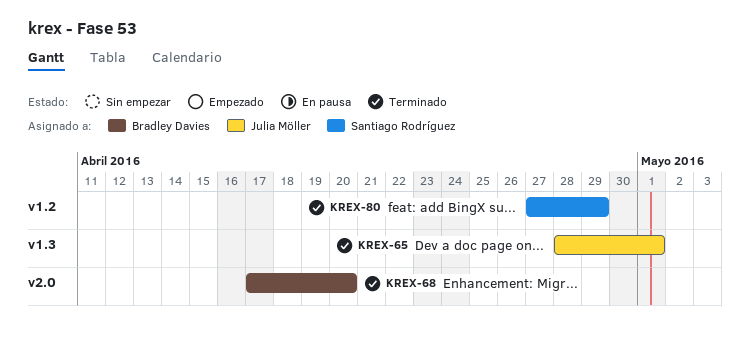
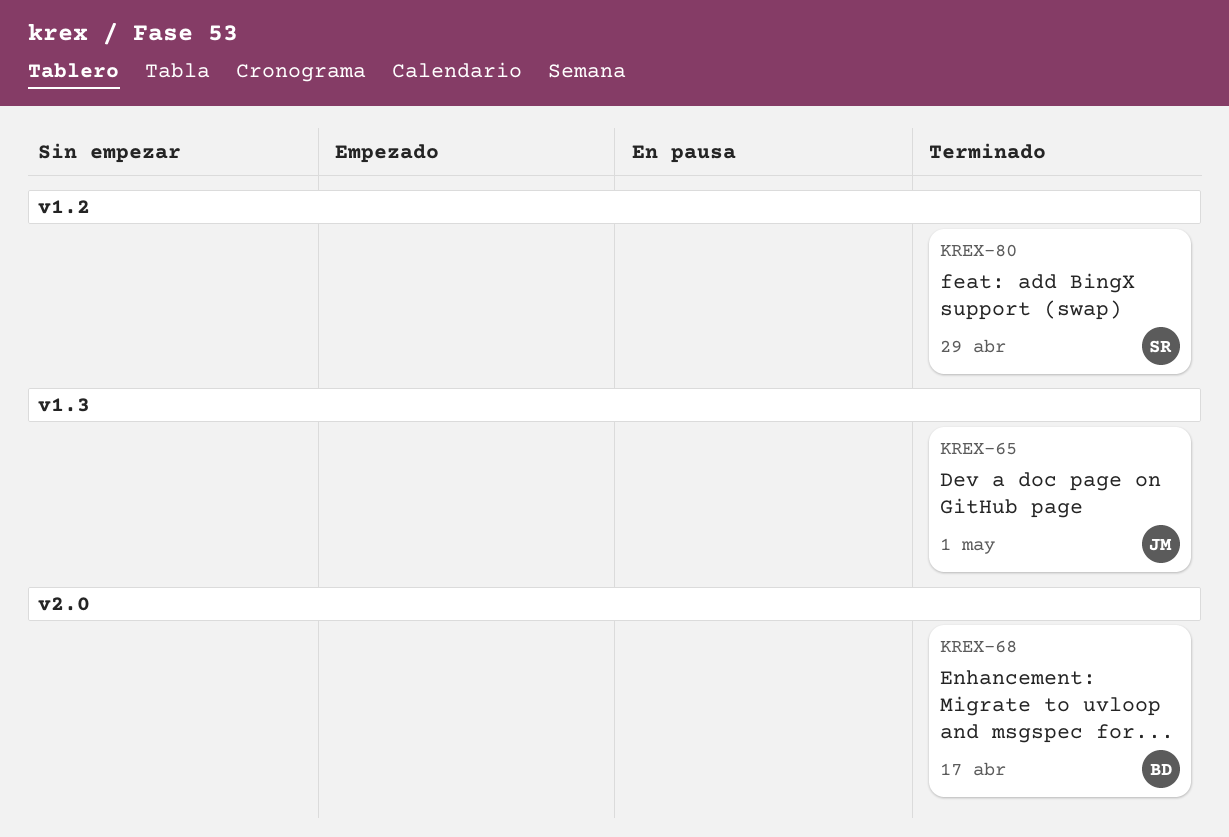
KREX-68, due: Apr 20 -> Apr 17

